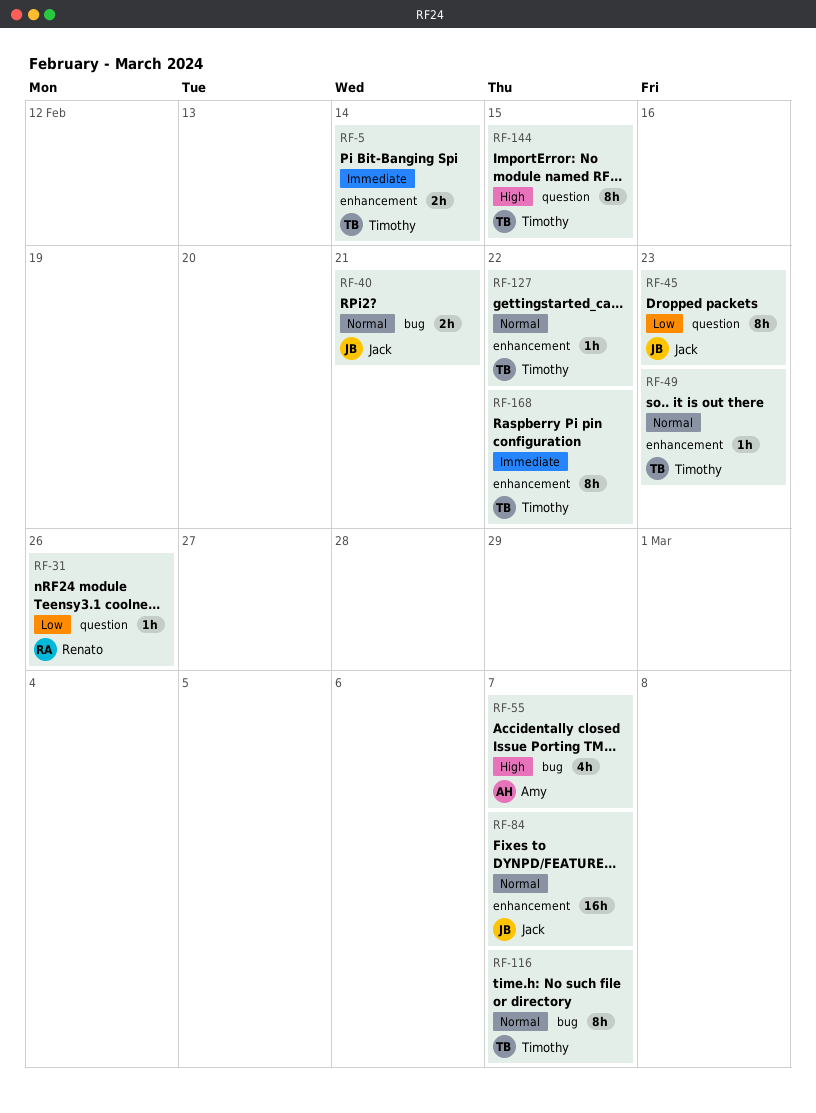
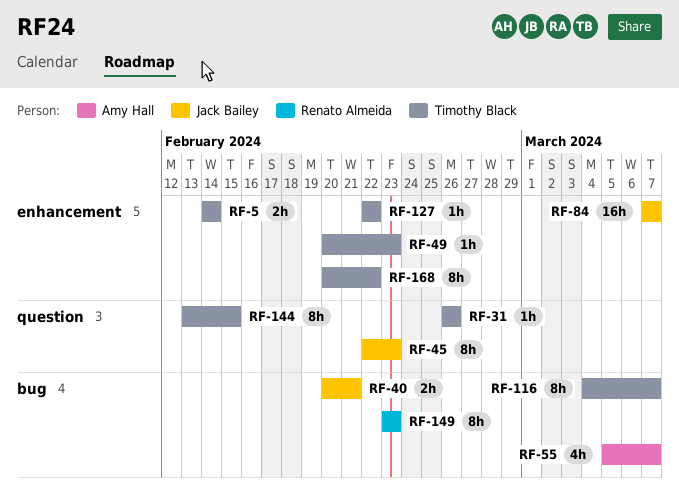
RF-31, owner: Renato Almeida -> Timothy Black
RF-149: none -> present

